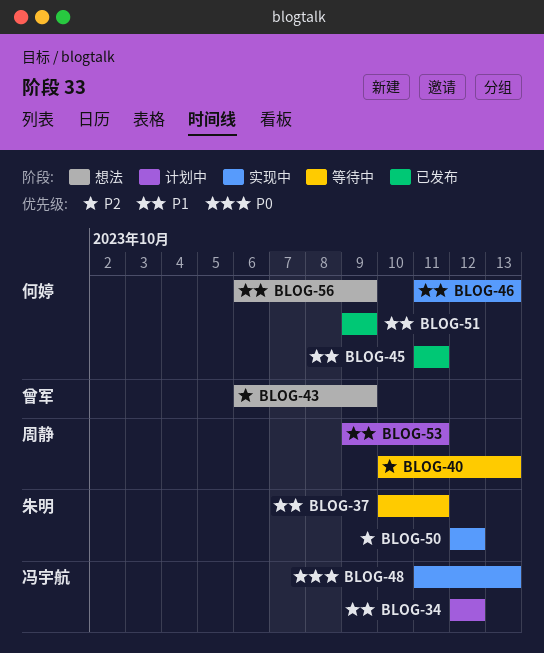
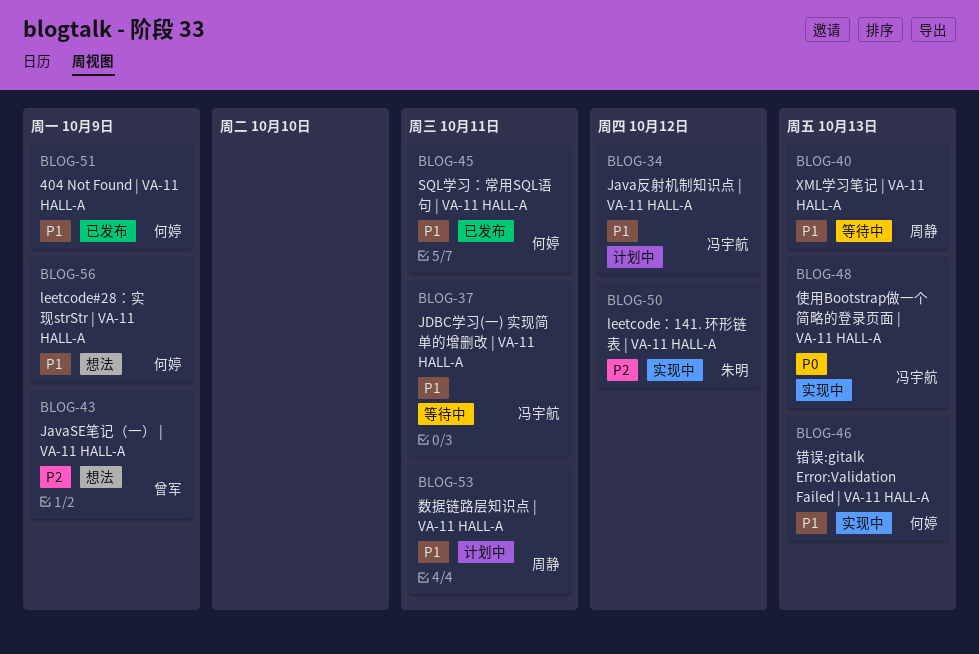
BLOG-37, owner: 朱明 -> 冯宇航
BLOG-40, priority: P2 -> P1

